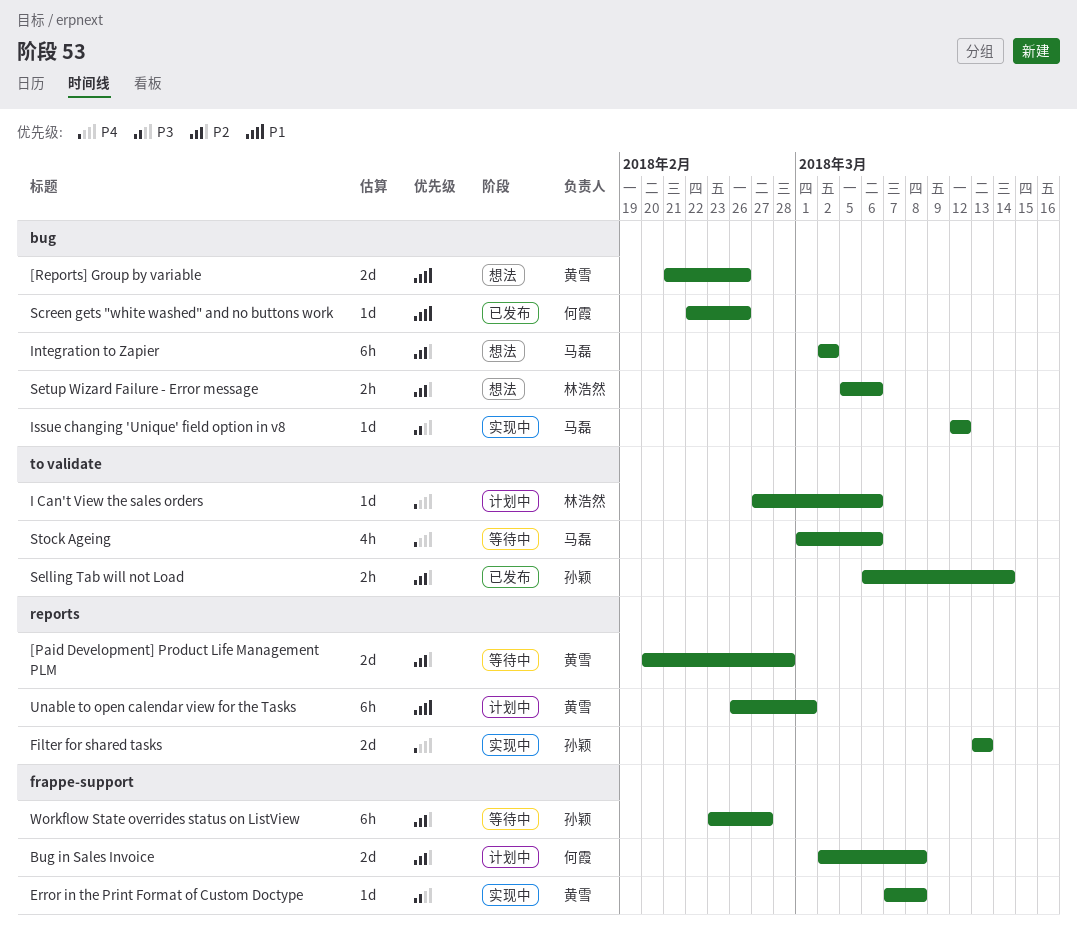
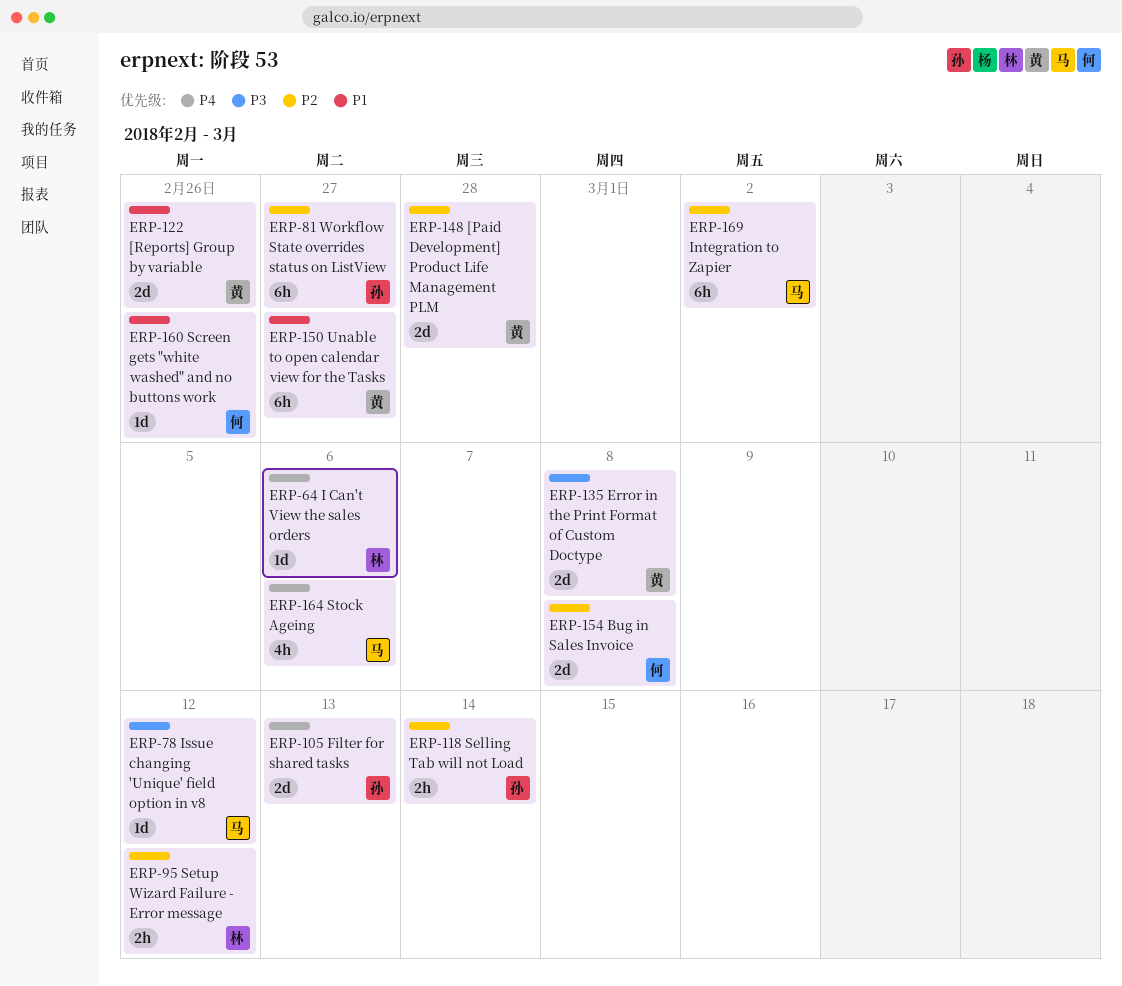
Error in the Print Format of Custom Doctype, estimate: 1d -> 2d
Setup Wizard Failure - Error message, due: Mar 6 -> Mar 12
Unable to open calendar view for the Tasks, due: Mar 1 -> Feb 27

